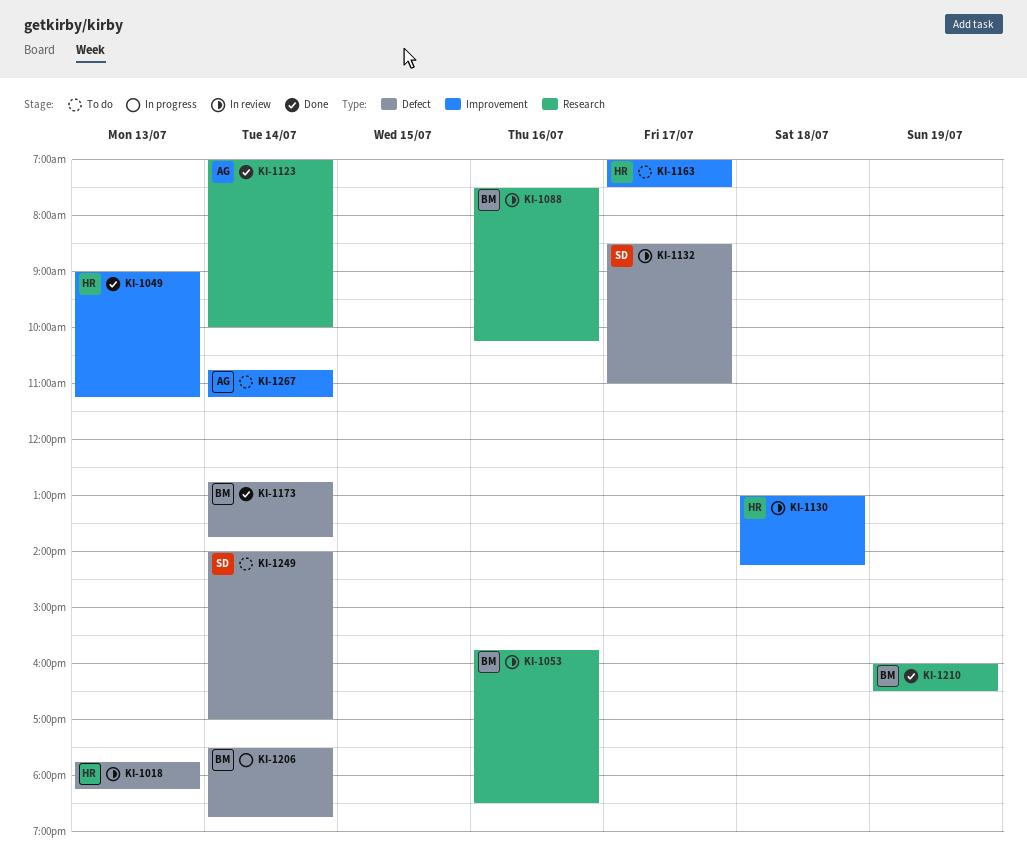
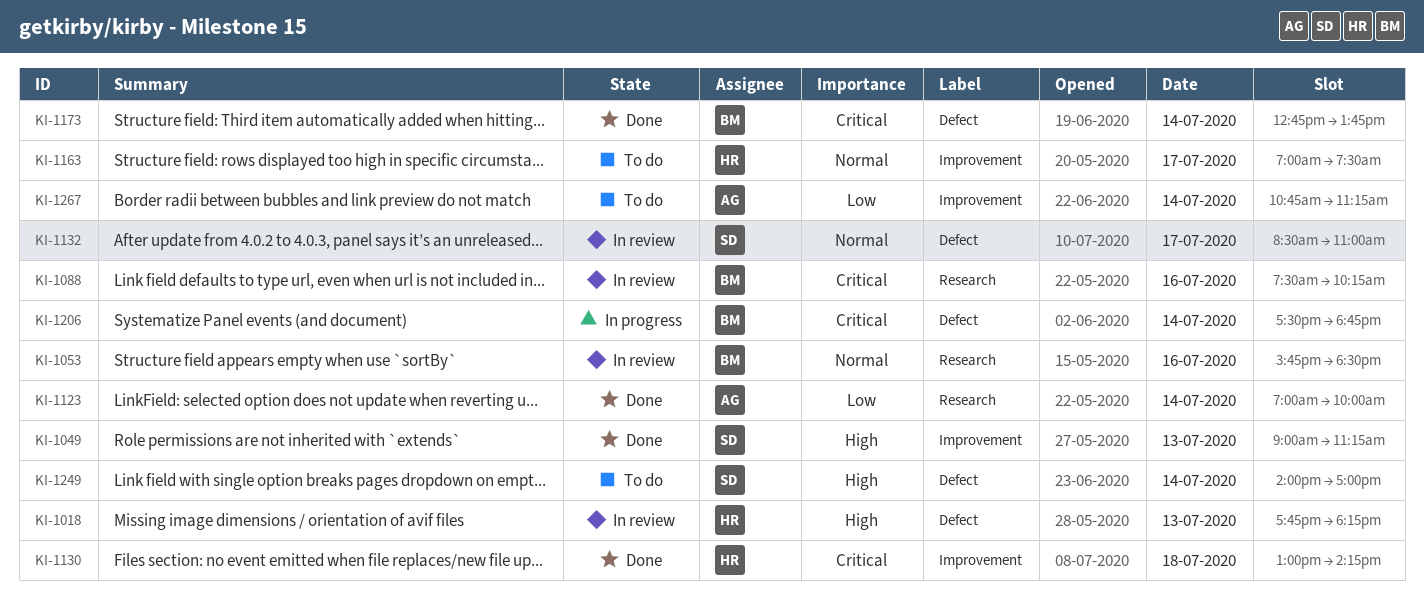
KI-1049, owner: HR -> SD
KI-1130, status: In review -> Done
KI-1210: present -> none

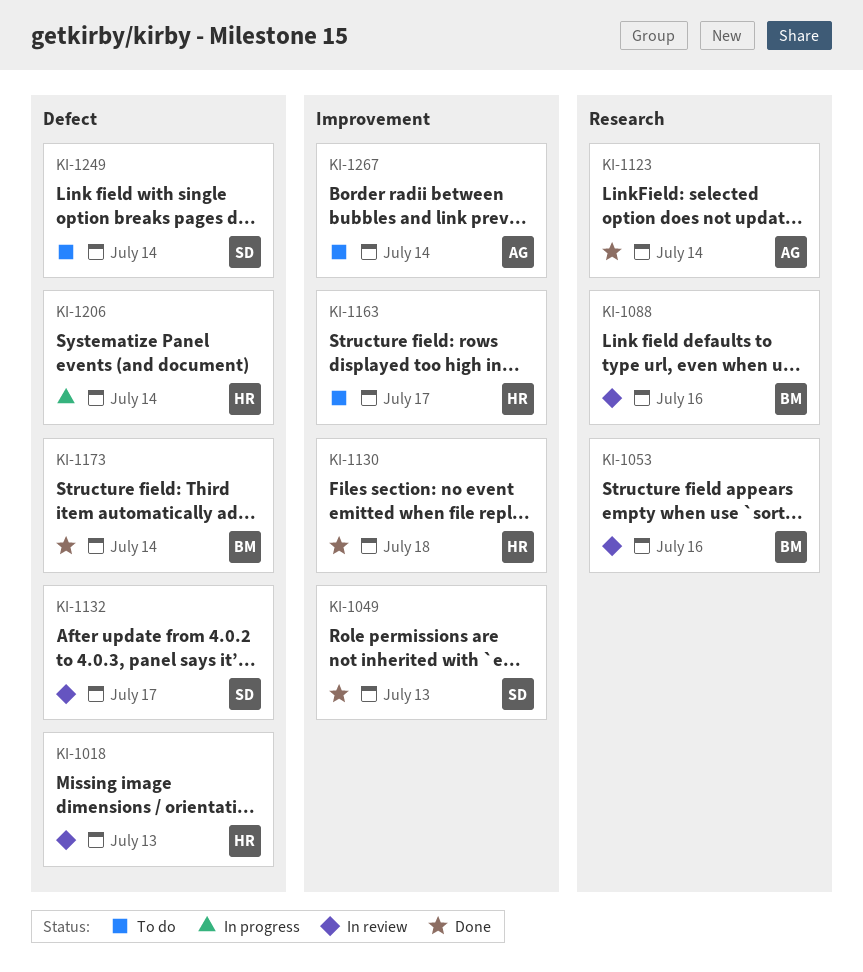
KI-1206, owner: BM -> HR

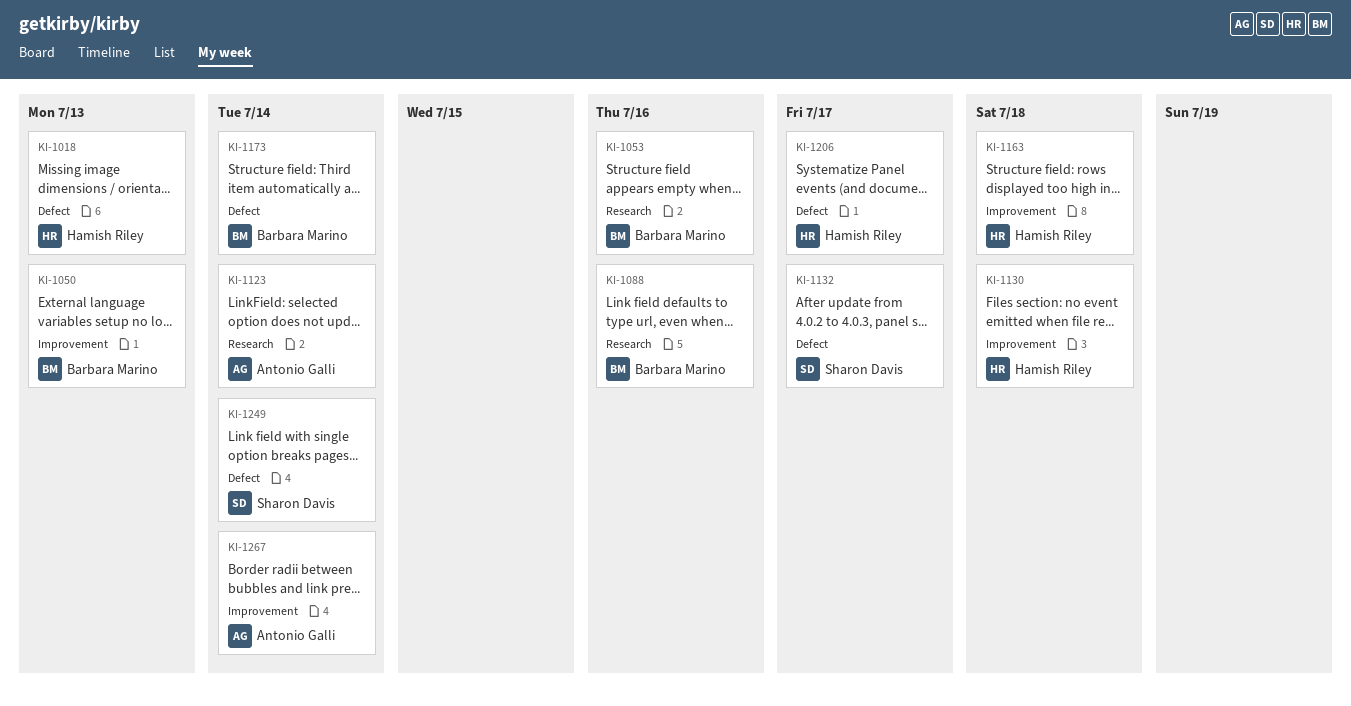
KI-1049: present -> none
KI-1050: none -> present
KI-1163, day: Jul 17 -> Jul 18
KI-1206, day: Jul 14 -> Jul 17

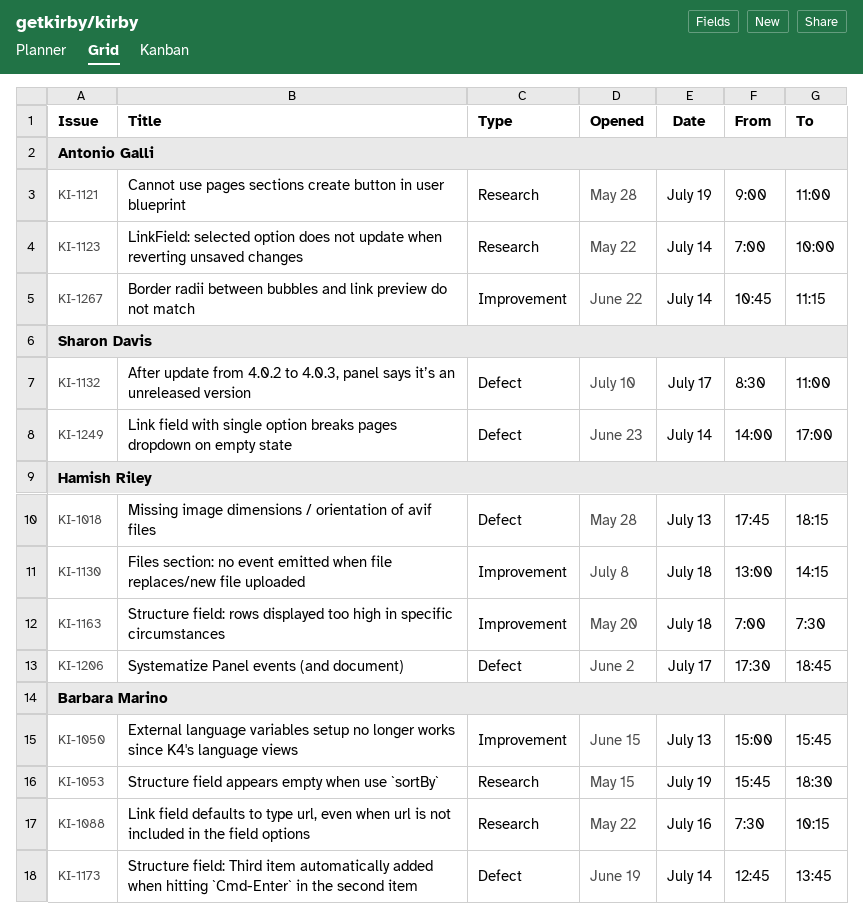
KI-1053, day: Jul 16 -> Jul 19
KI-1121: none -> present

